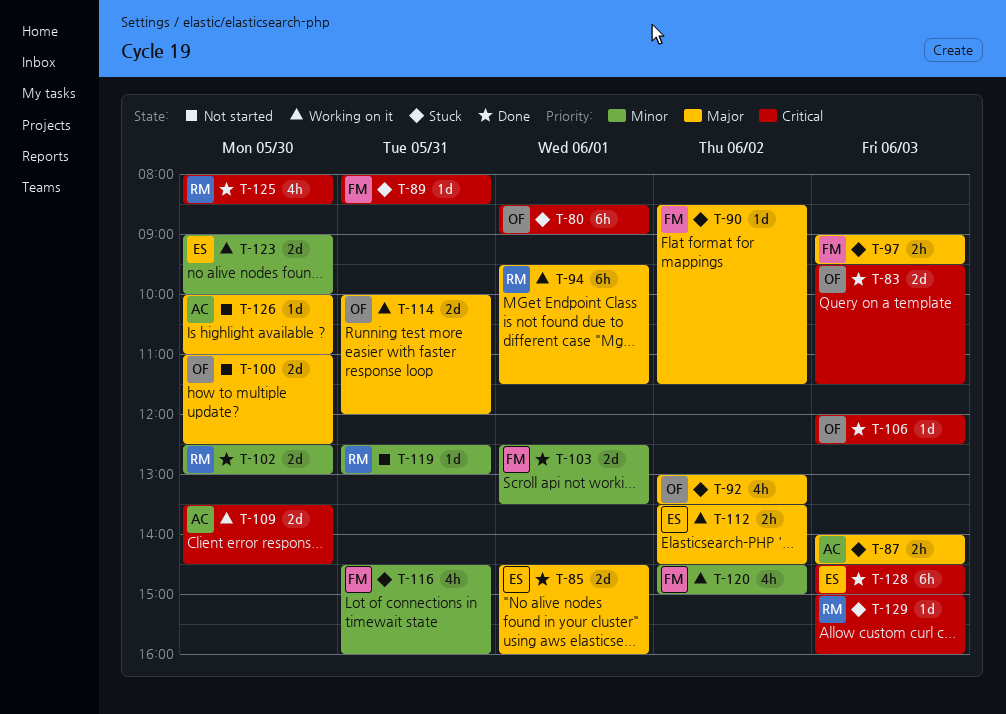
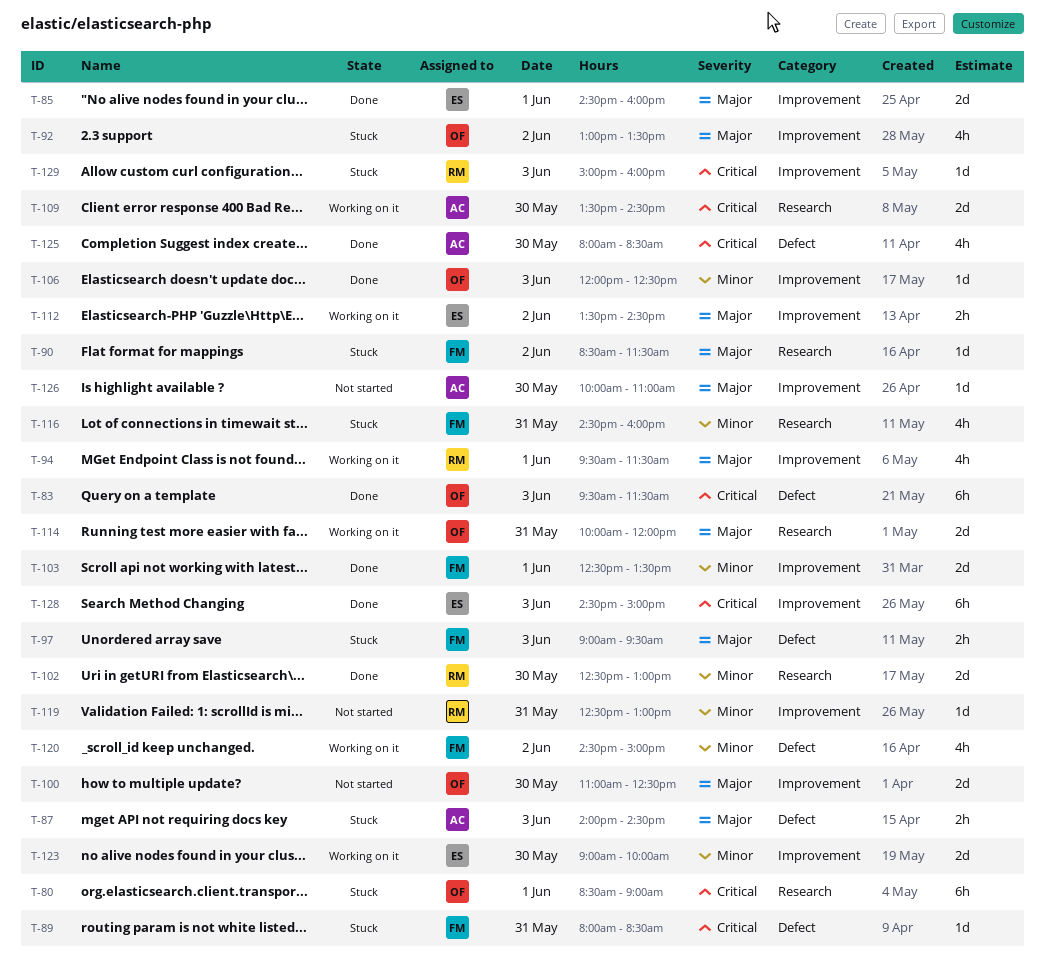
T-83, estimate: 2d -> 6h
T-94, estimate: 6h -> 4h
T-106, priority: Critical -> Minor
T-125, owner: RM -> AC

